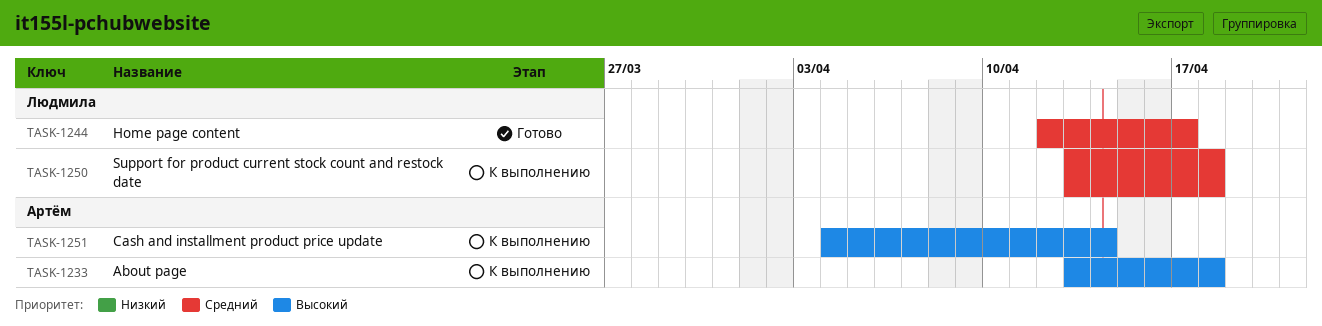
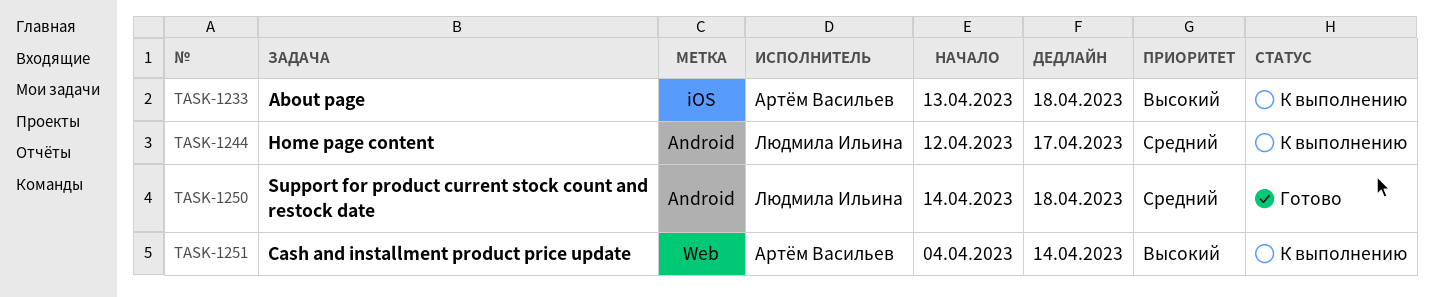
TASK-1244, status: Готово -> К выполнению
TASK-1250, status: К выполнению -> Готово
TASK-1250, start: Apr 13 -> Apr 14

